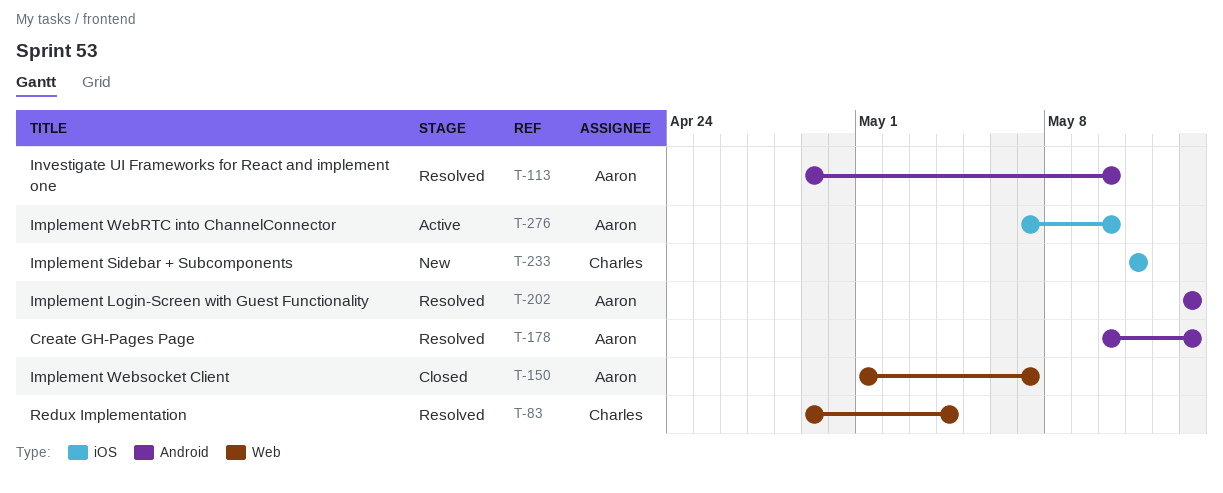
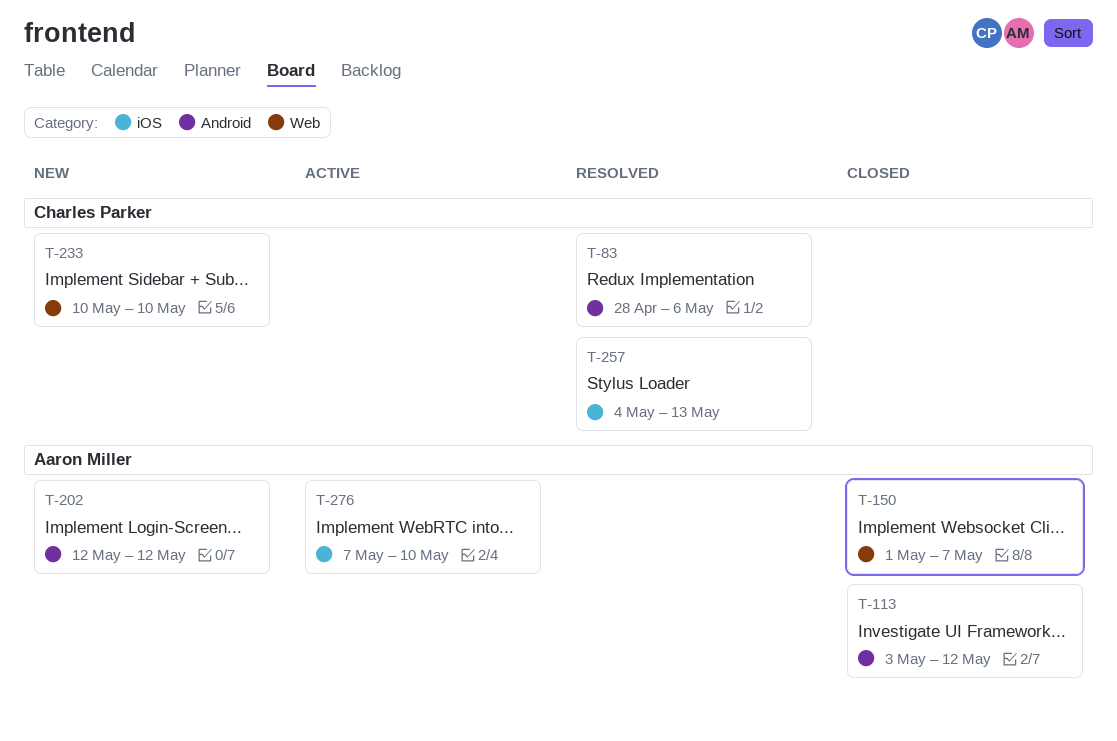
T-83, label: Web -> Android
T-83, start: Apr 29 -> Apr 28
T-83, due: May 4 -> May 6
T-113, status: Resolved -> Closed
T-113, start: Apr 29 -> May 3
T-113, due: May 10 -> May 12
T-178: present -> none
T-202, status: Resolved -> New
T-202, start: May 13 -> May 12
T-202, due: May 13 -> May 12
T-233, label: iOS -> Web
T-233, start: May 11 -> May 10
T-233, due: May 11 -> May 10
T-257: none -> present

